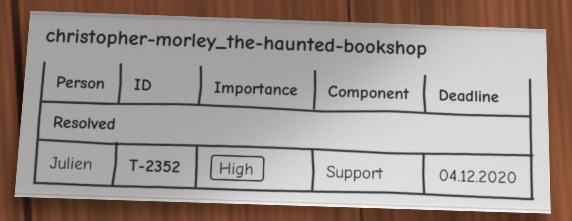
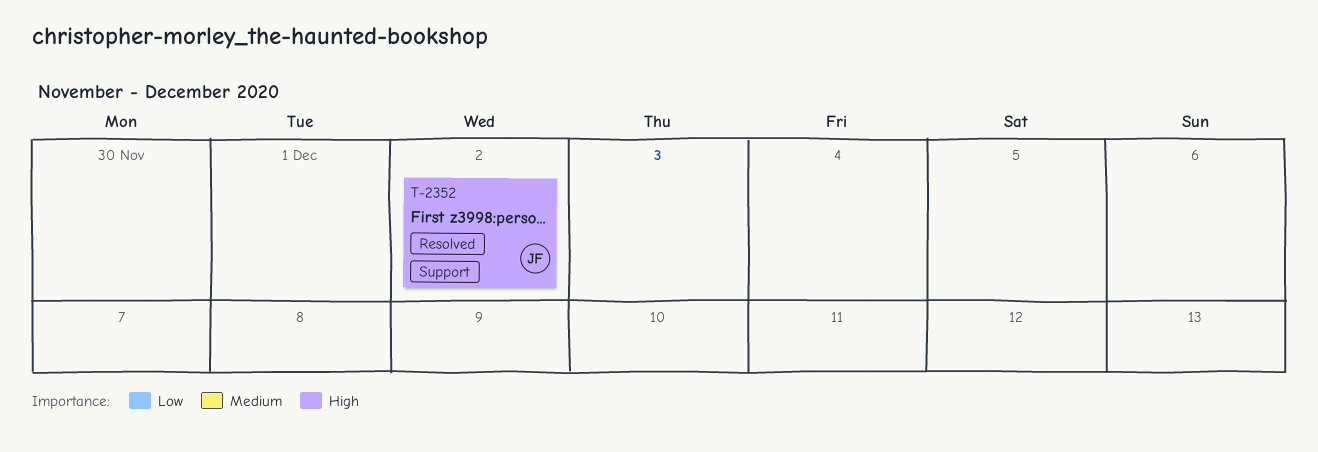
T-2352, due: Dec 4 -> Dec 2

